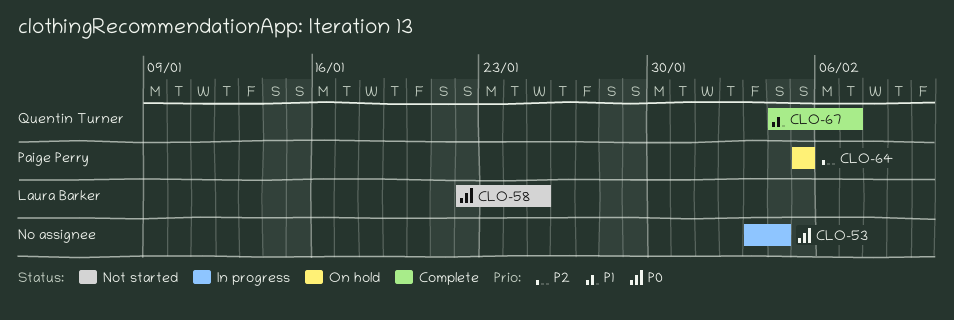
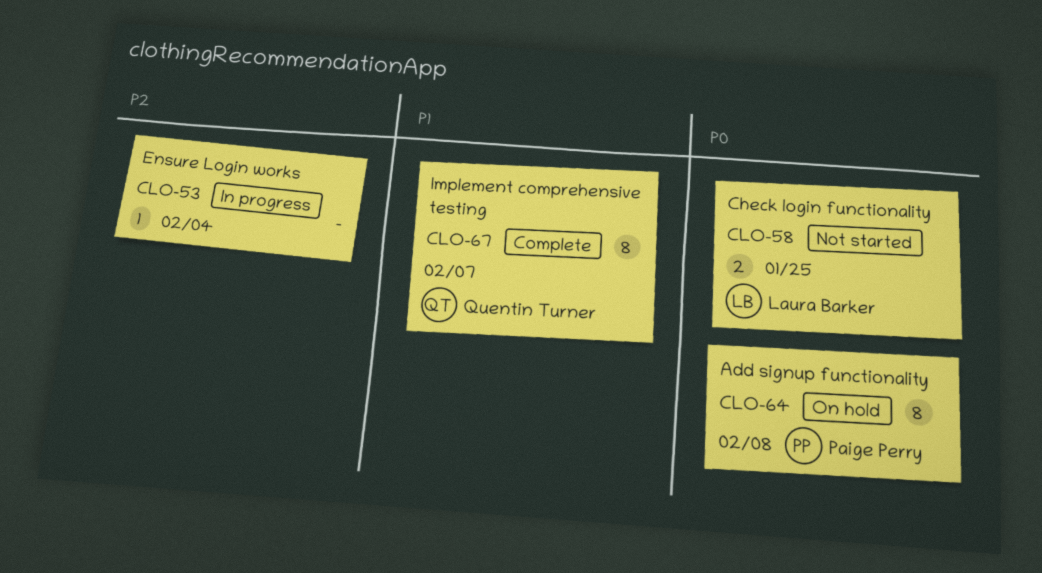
CLO-53, priority: P0 -> P2
CLO-64, priority: P2 -> P0
CLO-64, due: Feb 5 -> Feb 8

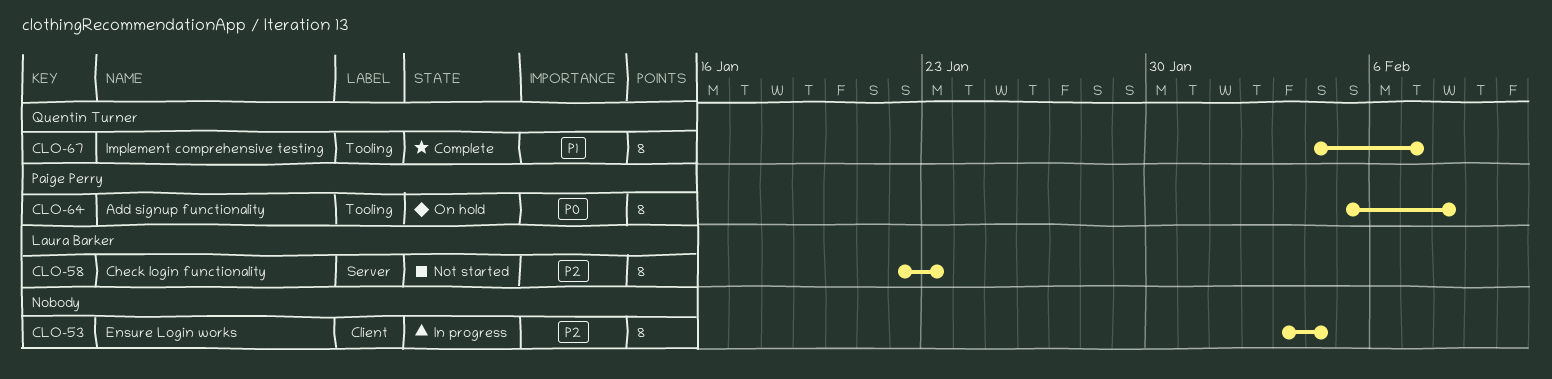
CLO-53, estimate: 1 -> 8
CLO-58, priority: P0 -> P2
CLO-58, estimate: 2 -> 8
CLO-58, due: Jan 25 -> Jan 23

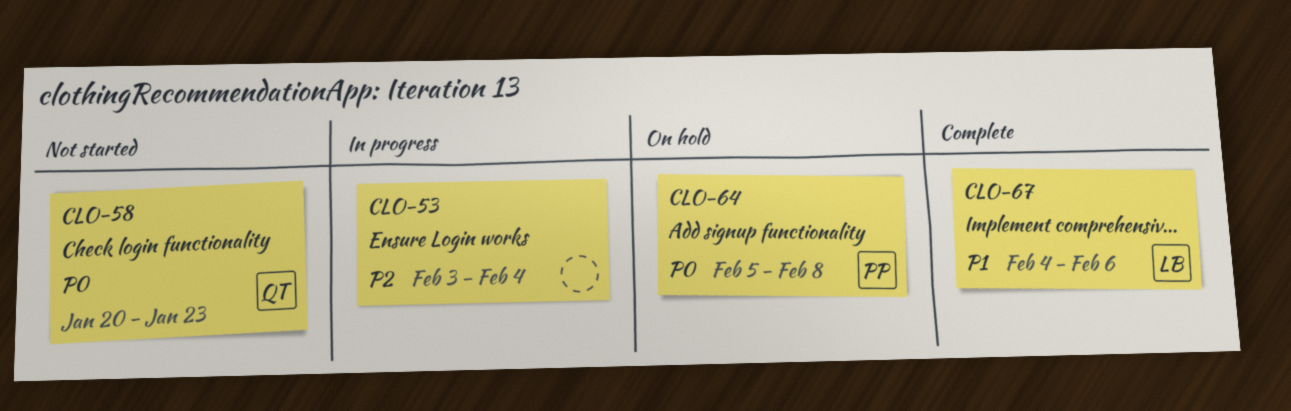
CLO-58, owner: Laura Barker -> Quentin Turner
CLO-58, priority: P2 -> P0
CLO-58, start: Jan 22 -> Jan 20
CLO-67, owner: Quentin Turner -> Laura Barker
CLO-67, due: Feb 7 -> Feb 6

